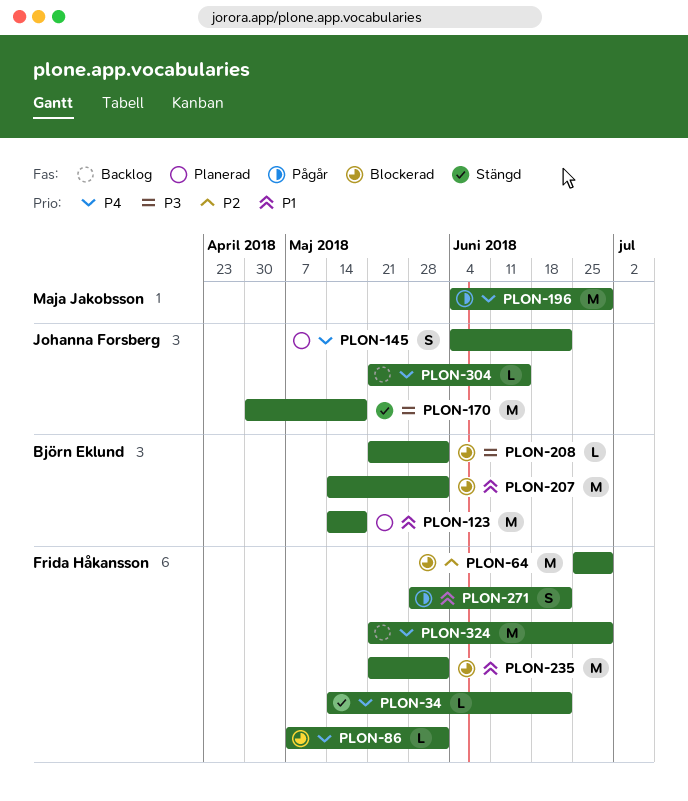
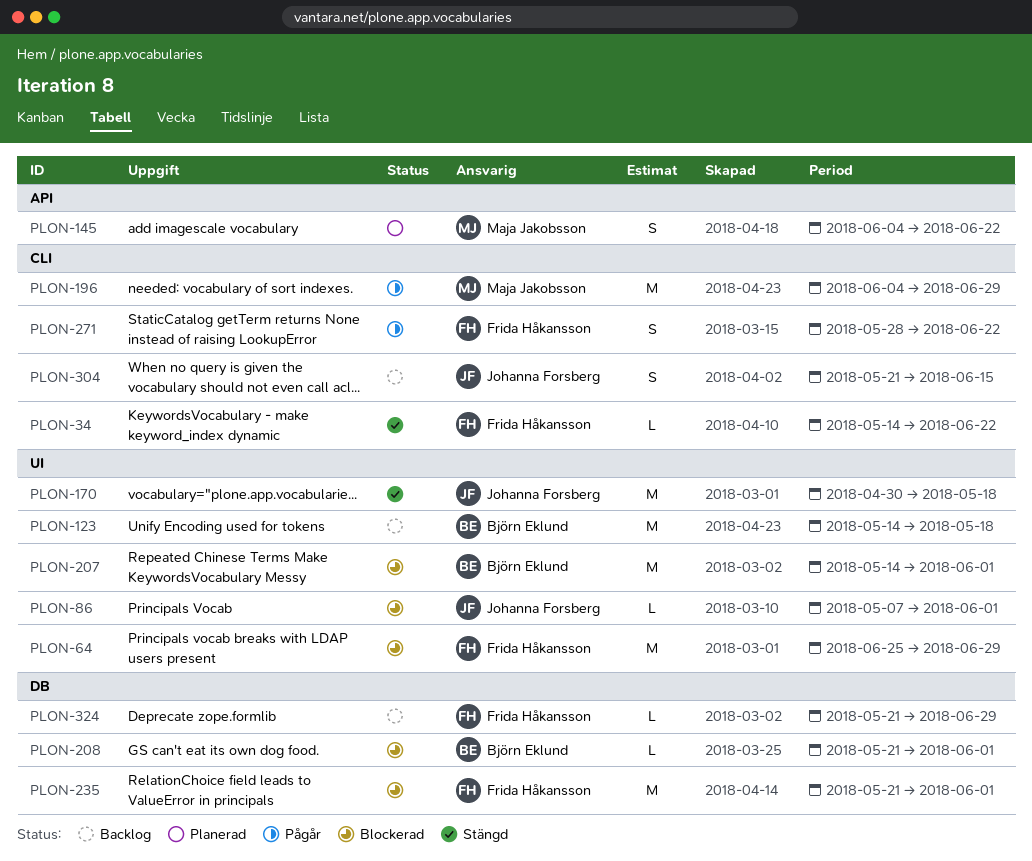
PLON-86, owner: Frida Håkansson -> Johanna Forsberg
PLON-123, status: Planerad -> Backlog
PLON-145, owner: Johanna Forsberg -> Maja Jakobsson
PLON-304, estimate: L -> S
PLON-324, estimate: M -> L

